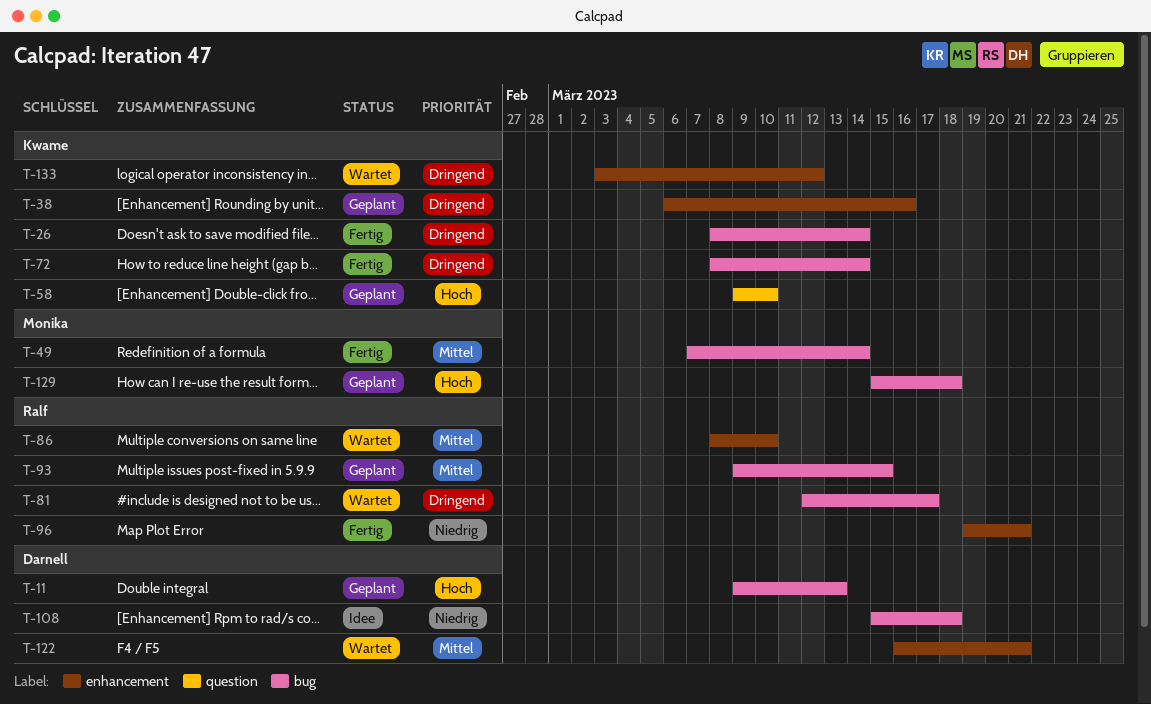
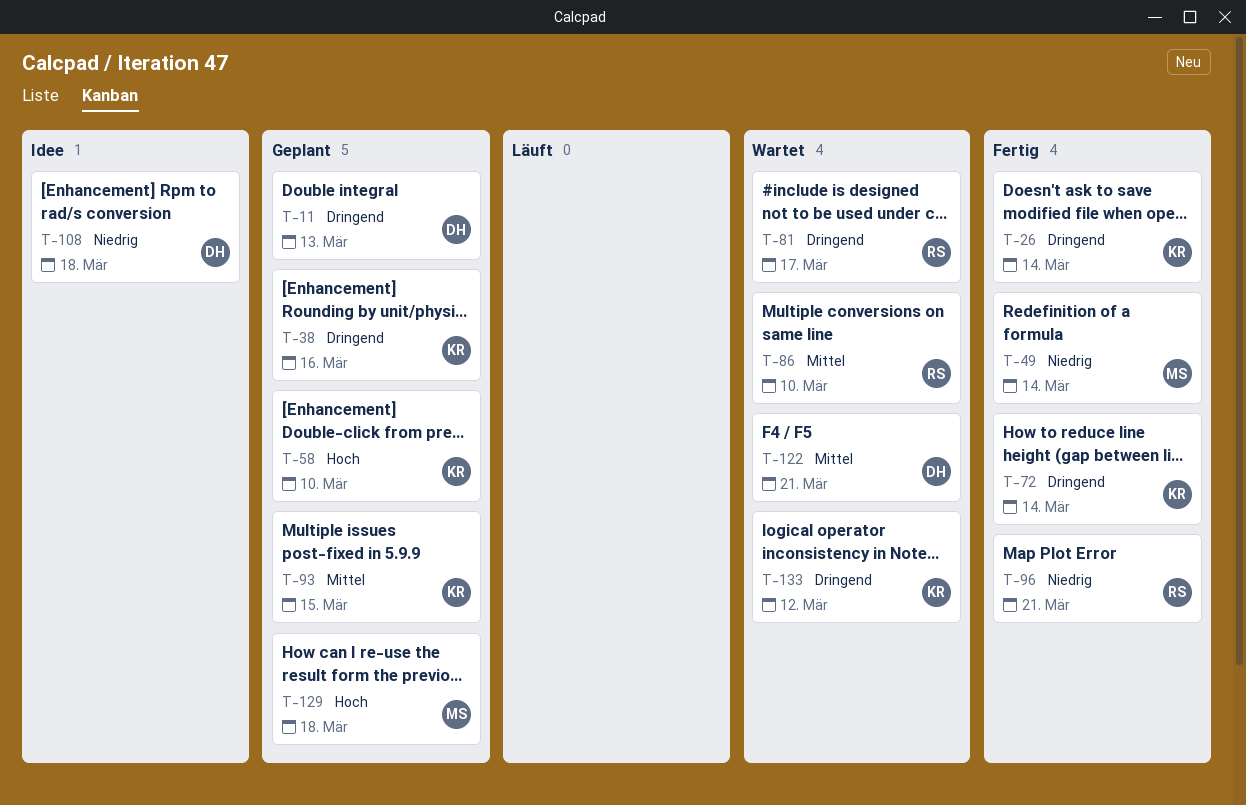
T-11, priority: Hoch -> Dringend
T-49, priority: Mittel -> Niedrig
T-93, owner: Ralf -> Kwame

